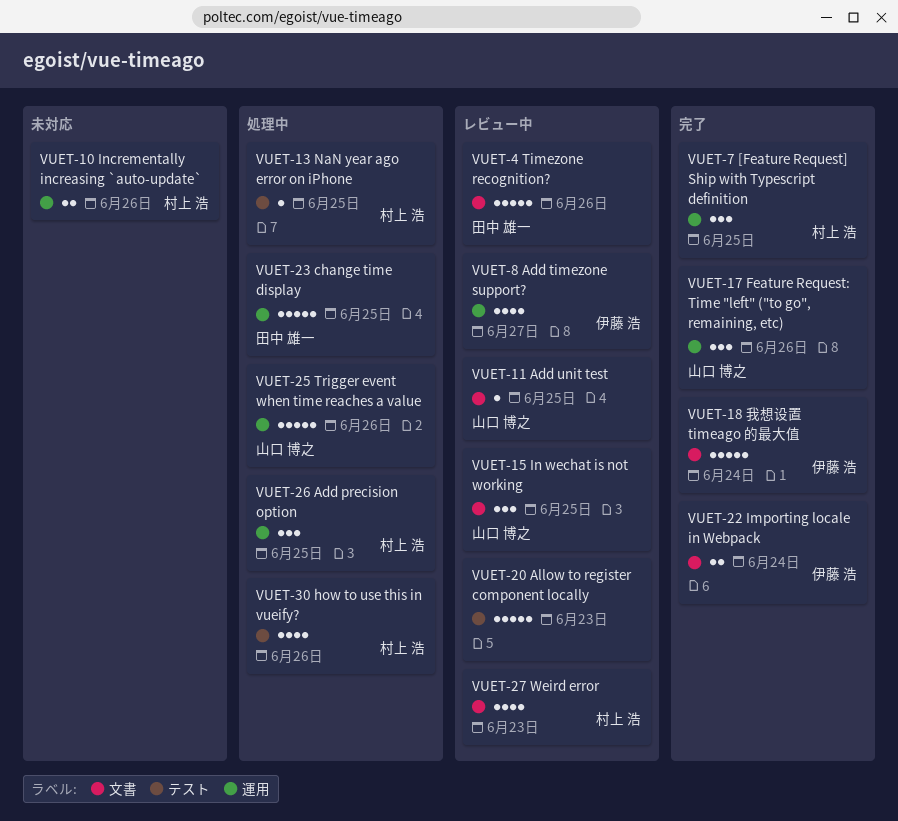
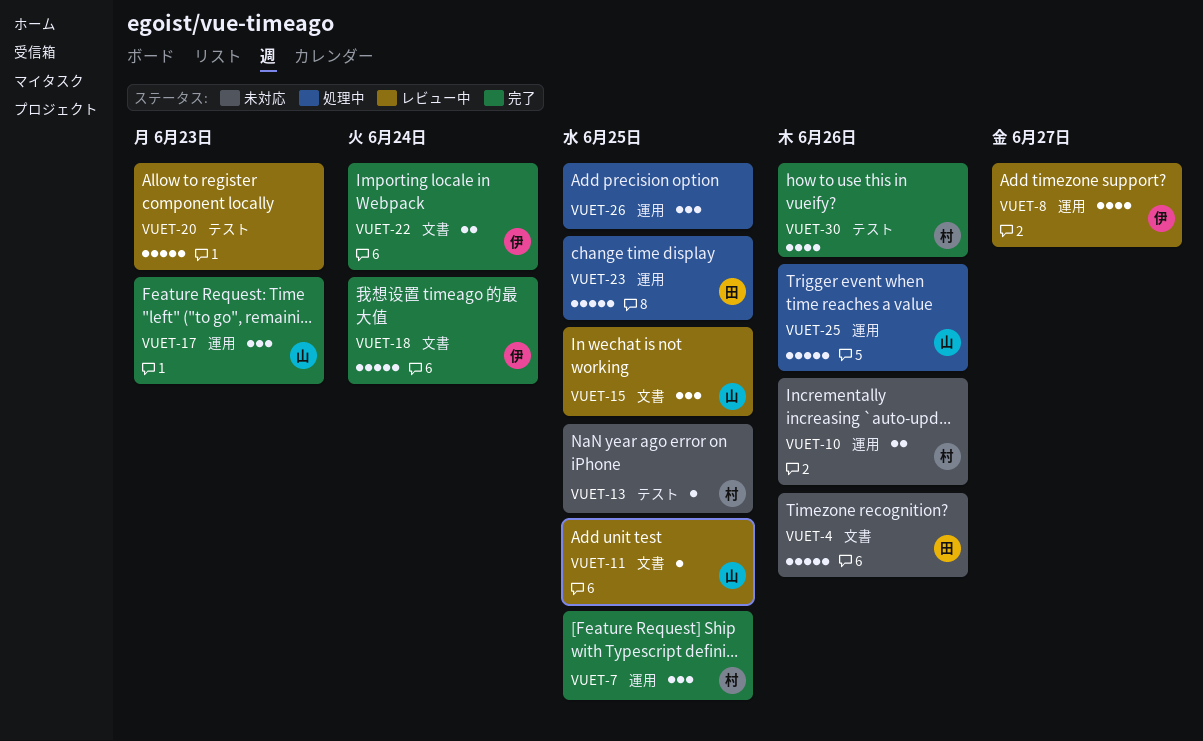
VUET-4, status: レビュー中 -> 未対応
VUET-13, status: 処理中 -> 未対応
VUET-17, due: Jun 26 -> Jun 23
VUET-26, owner: 村上 浩 -> none
VUET-27: present -> none
VUET-30, status: 処理中 -> 完了

